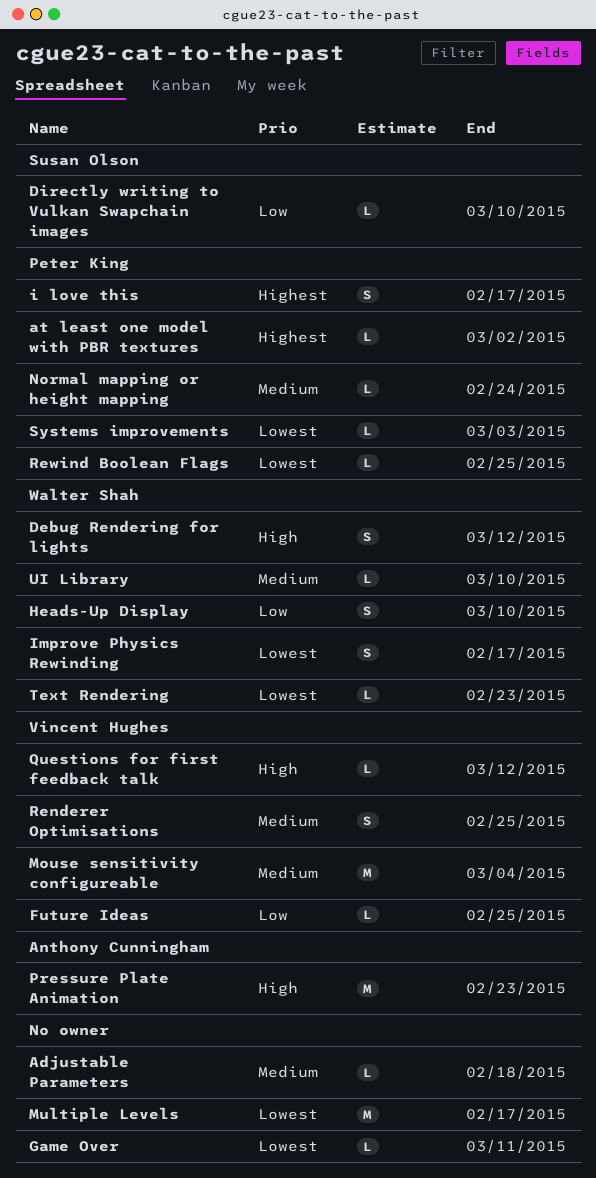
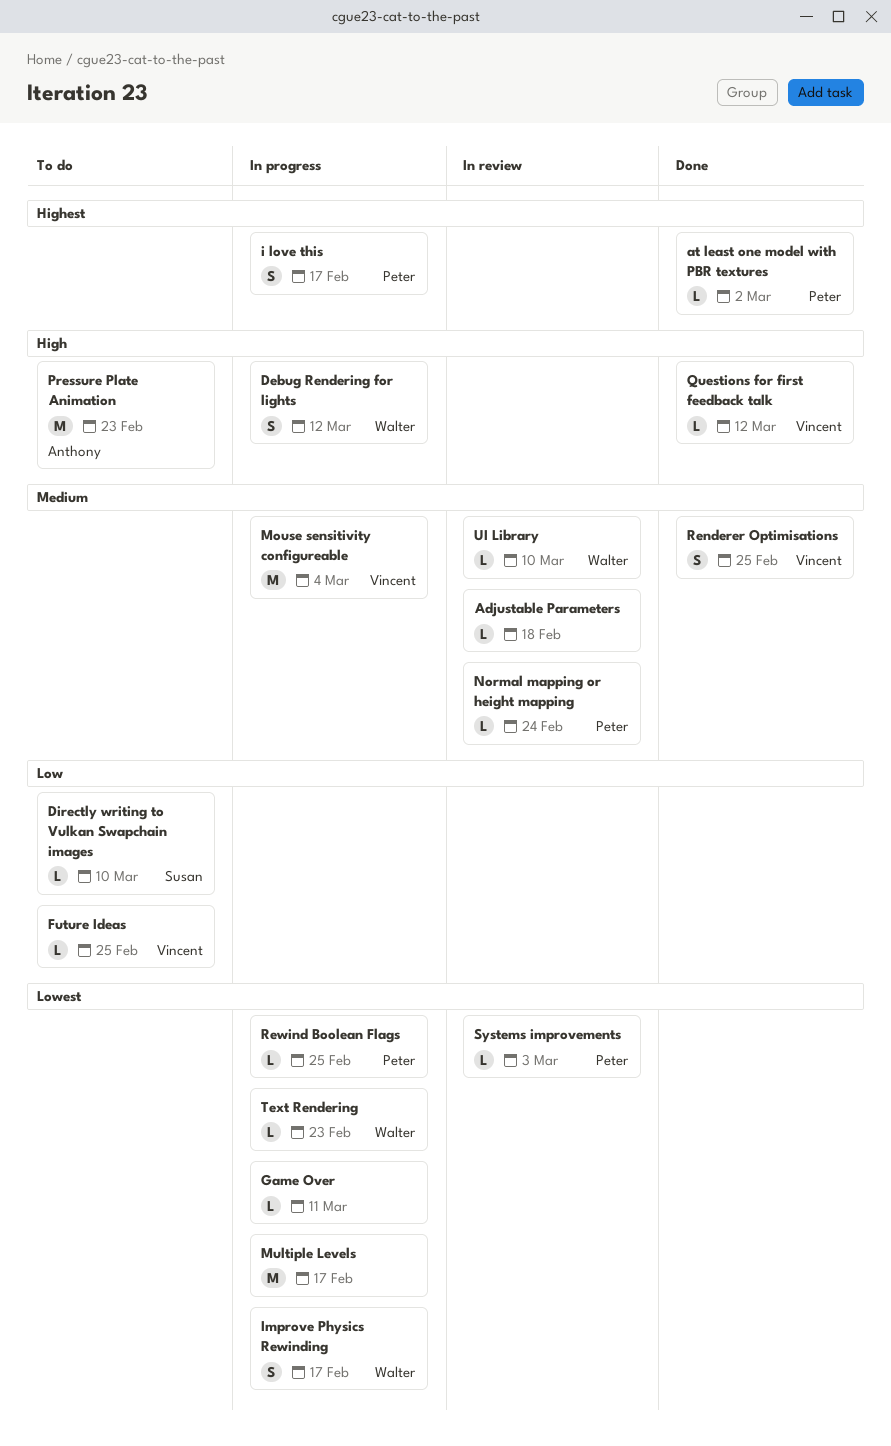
Heads-Up Display: present -> none

